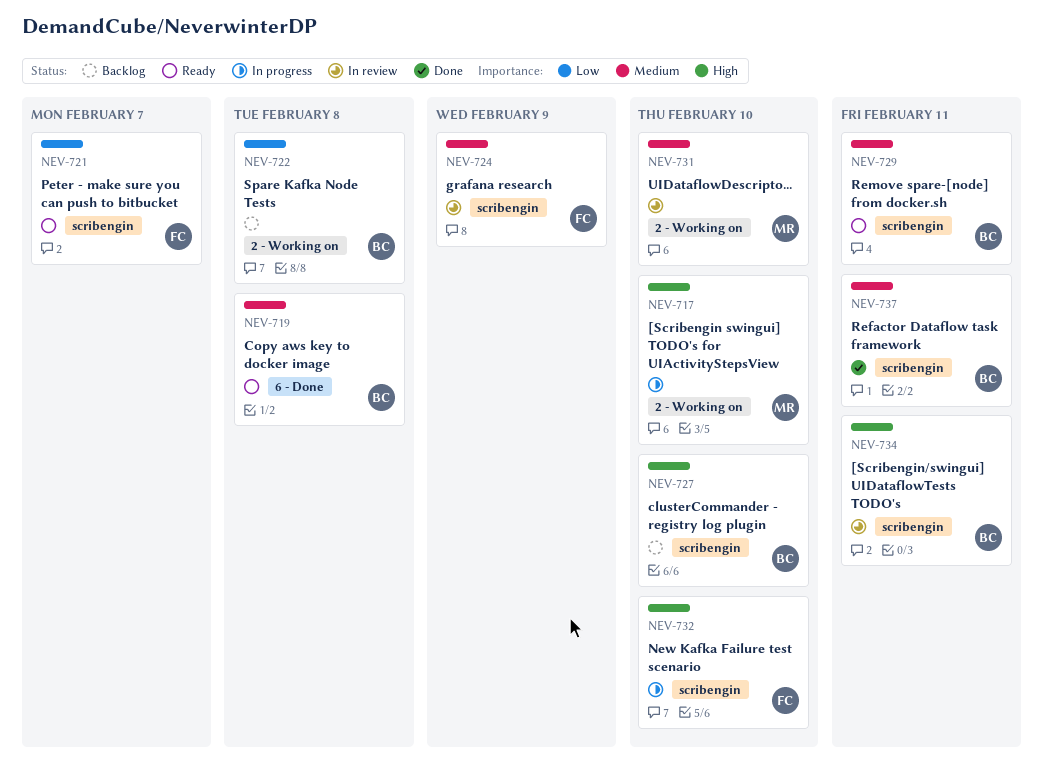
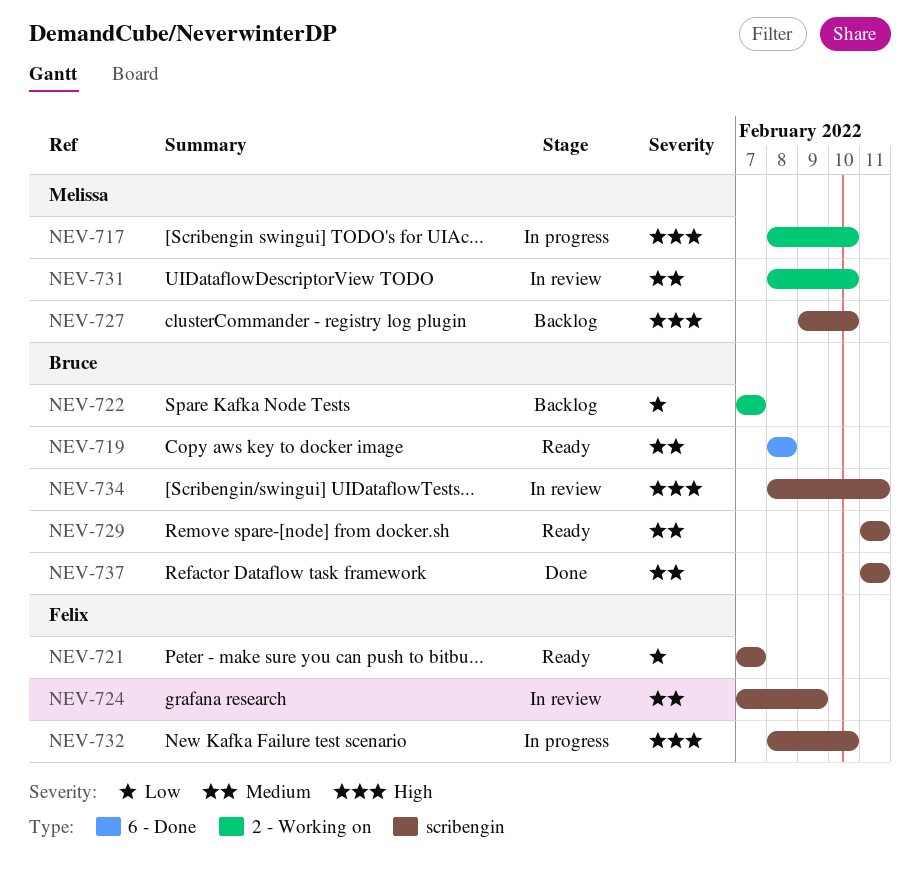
NEV-722, due: Feb 8 -> Feb 7
NEV-727, owner: Bruce -> Melissa

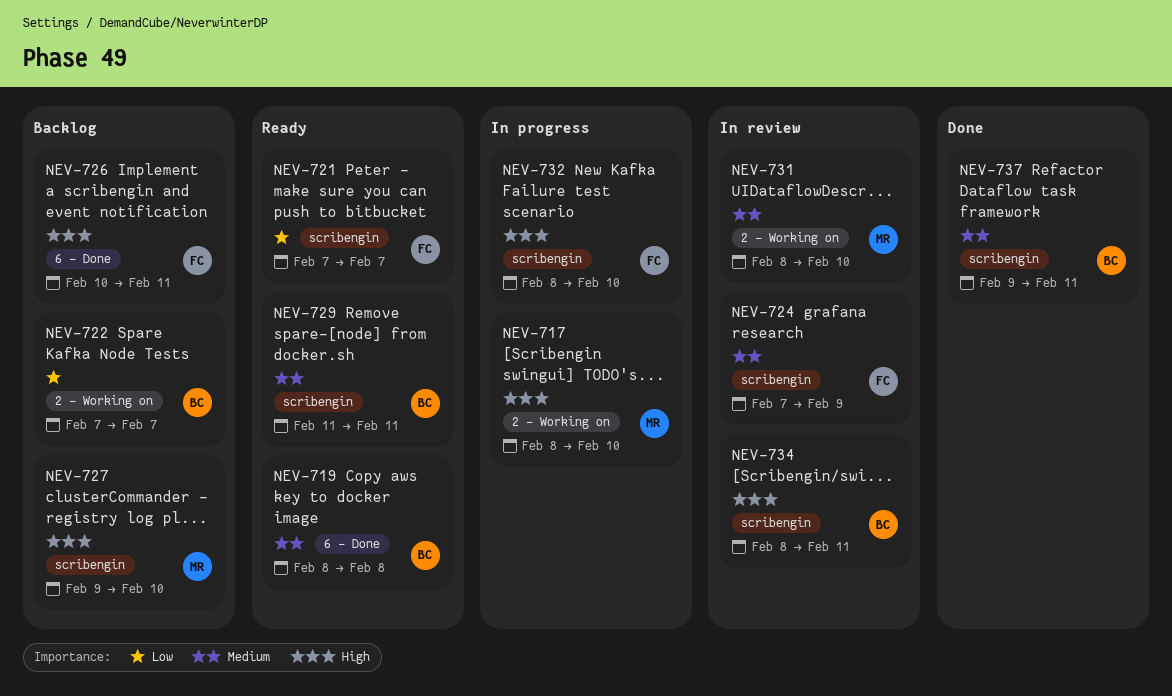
NEV-726: none -> present
NEV-737, start: Feb 11 -> Feb 9

